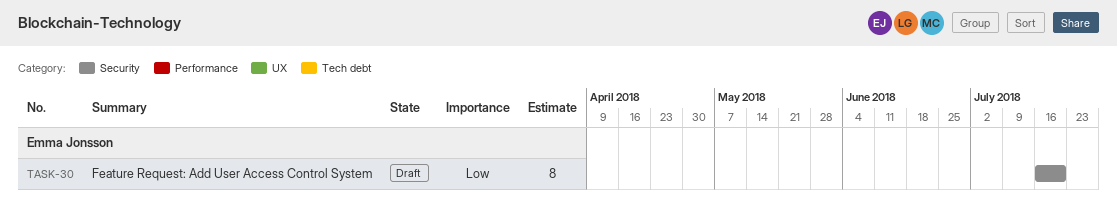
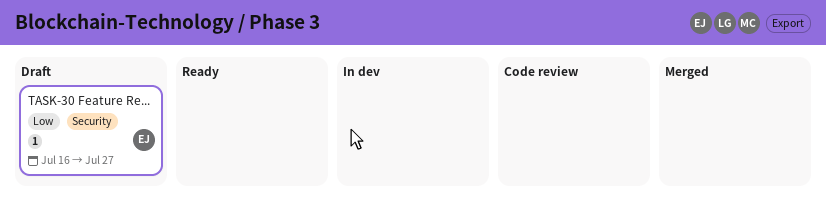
TASK-30, estimate: 8 -> 1
TASK-30, due: Jul 20 -> Jul 27

